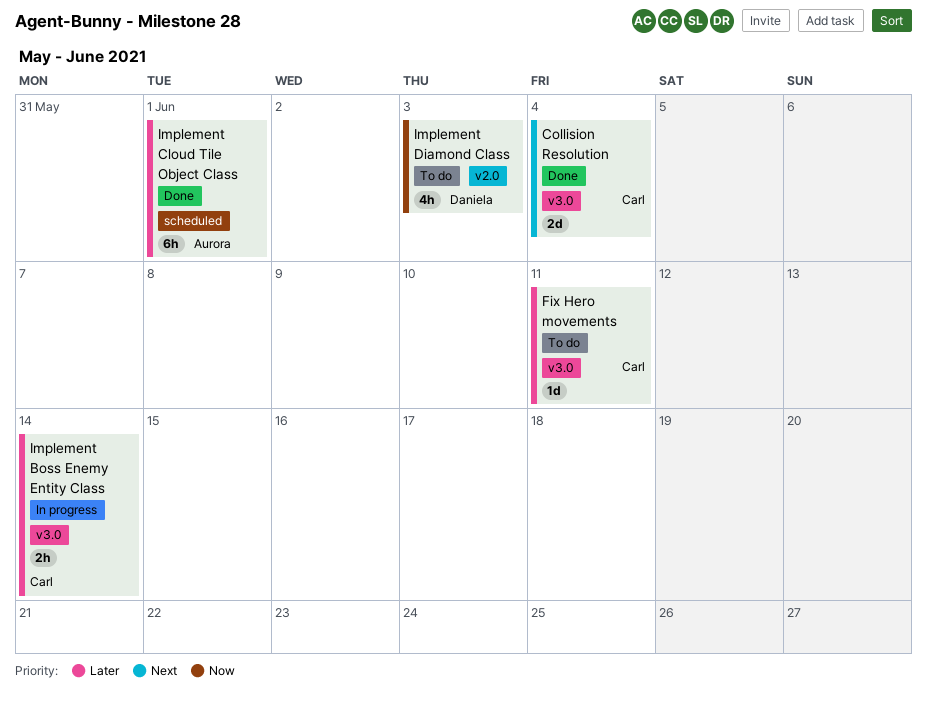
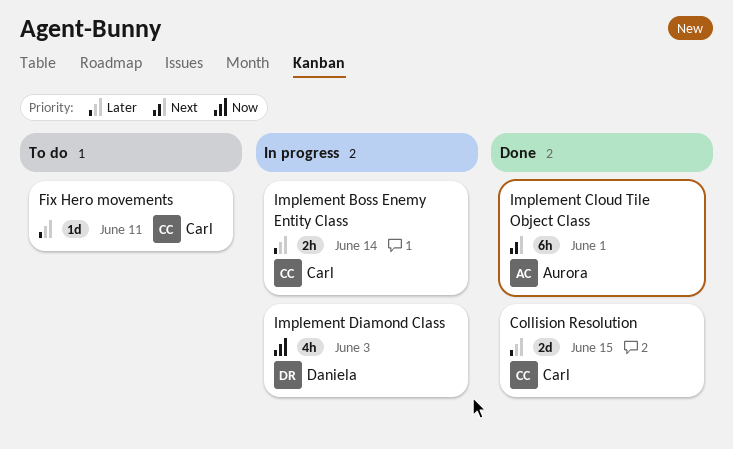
Collision Resolution, priority: Next -> Later
Collision Resolution, due: Jun 4 -> Jun 15
Implement Cloud Tile Object Class, priority: Later -> Next
Implement Diamond Class, status: To do -> In progress

